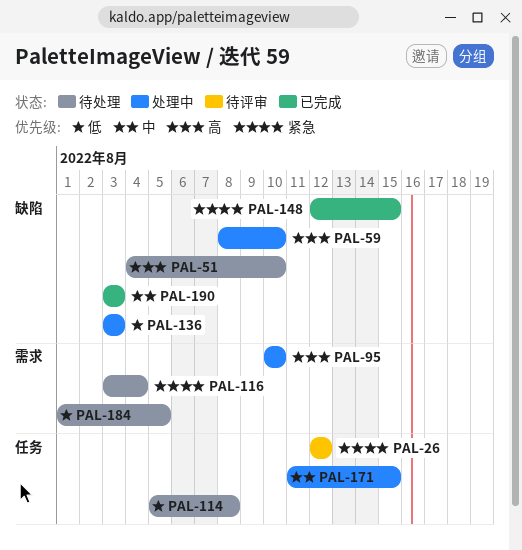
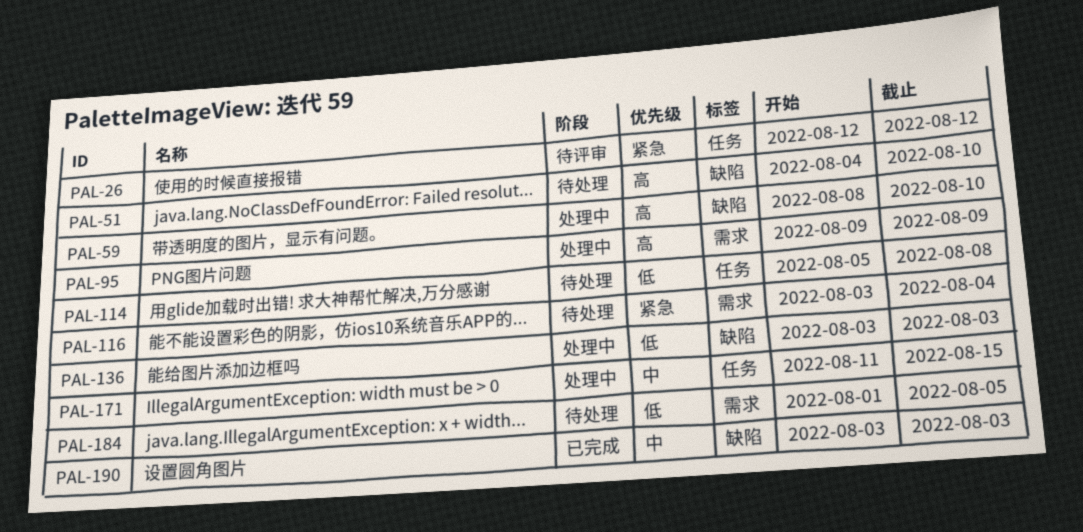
PAL-95, start: Aug 10 -> Aug 9
PAL-95, due: Aug 10 -> Aug 9
PAL-148: present -> none

